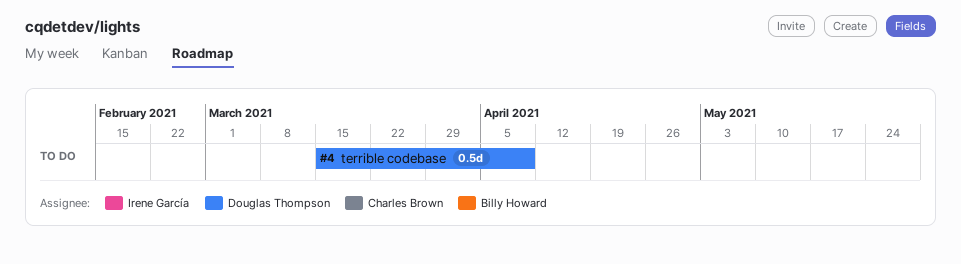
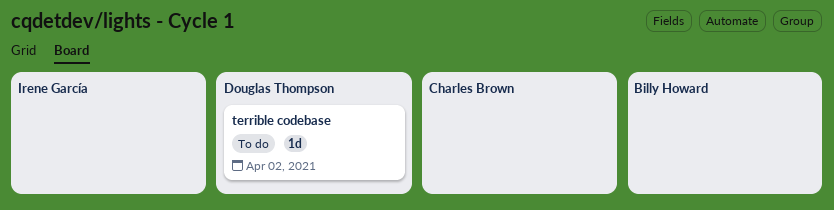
terrible codebase, estimate: 0.5d -> 1d
terrible codebase, due: Apr 9 -> Apr 2

